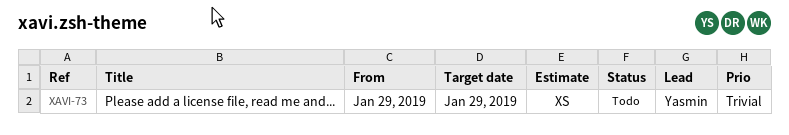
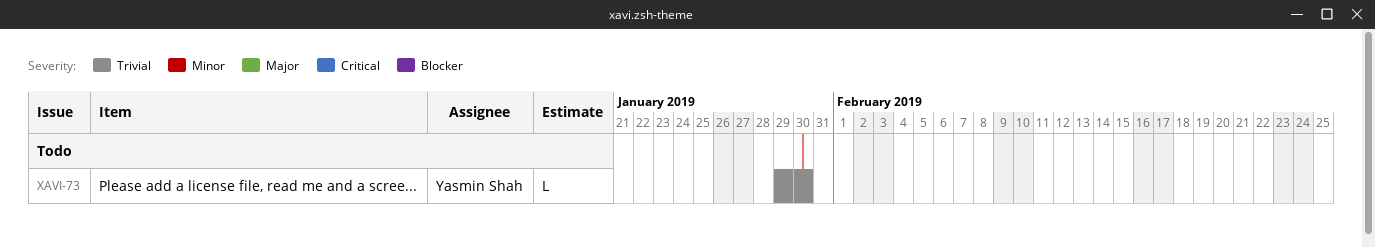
XAVI-73, estimate: XS -> L
XAVI-73, due: Jan 29 -> Jan 30

